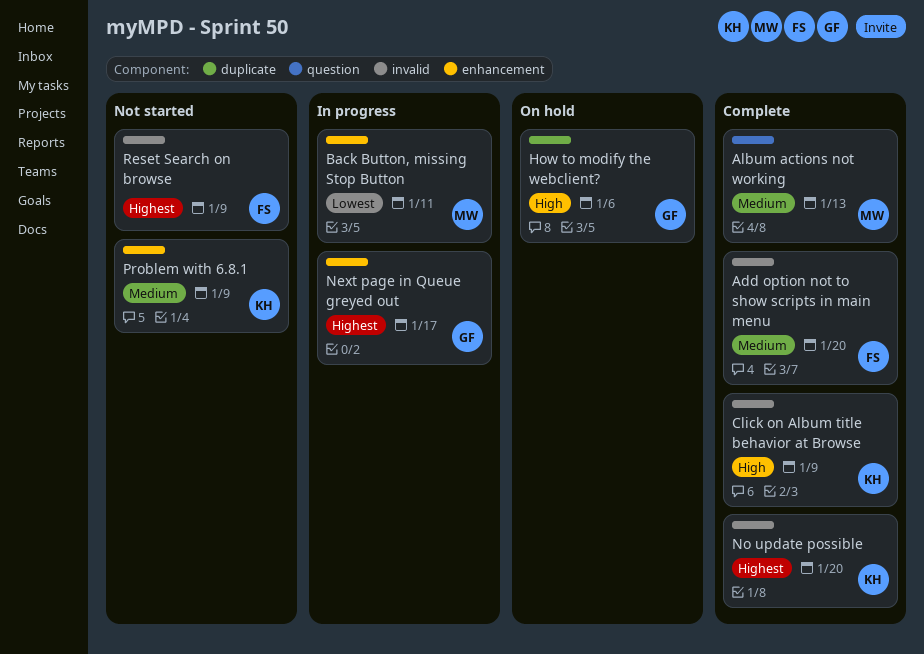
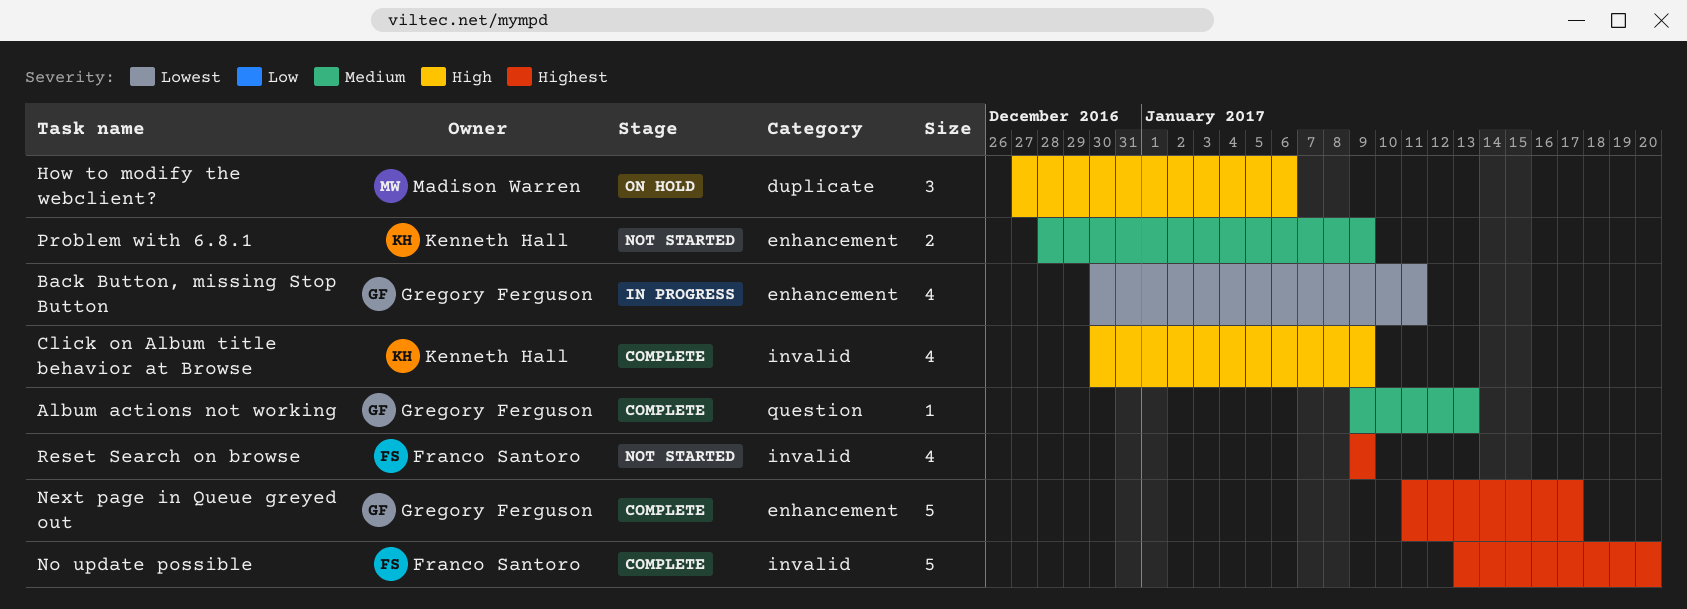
Add option not to show scripts in main menu: present -> none
Album actions not working, owner: Madison Warren -> Gregory Ferguson
Back Button, missing Stop Button, owner: Madison Warren -> Gregory Ferguson
How to modify the webclient?, owner: Gregory Ferguson -> Madison Warren
Next page in Queue greyed out, status: In progress -> Complete
No update possible, owner: Kenneth Hall -> Franco Santoro

